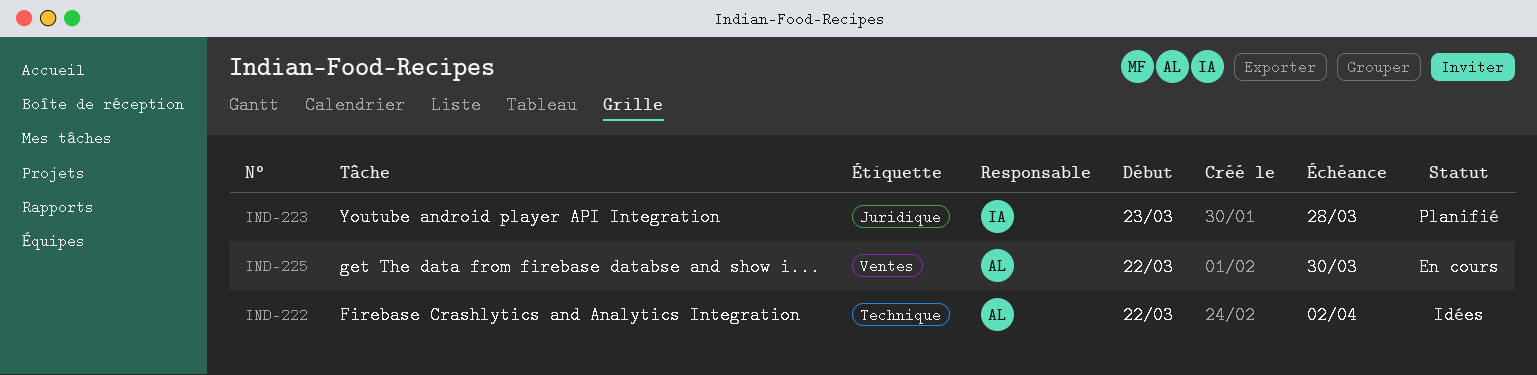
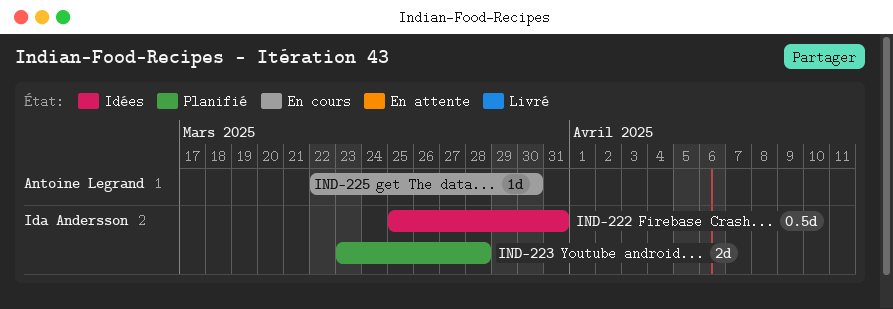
IND-222, owner: Antoine Legrand -> Ida Andersson
IND-222, start: Mar 22 -> Mar 25
IND-222, due: Apr 2 -> Mar 31

